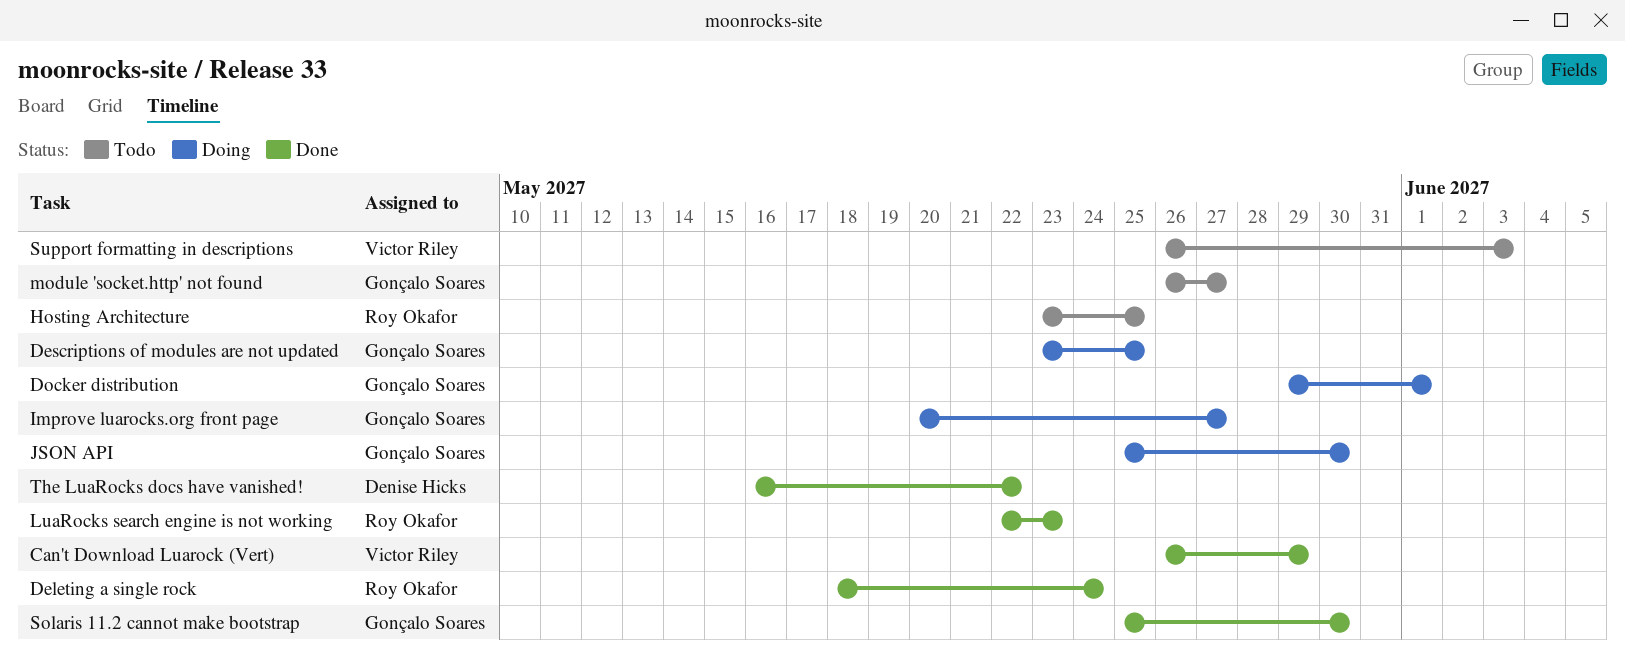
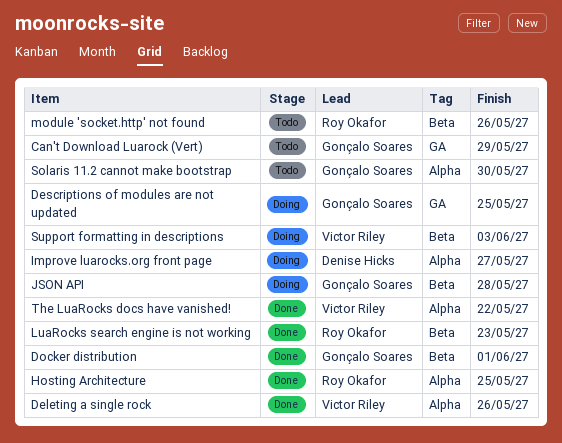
Can't Download Luarock (Vert), status: Done -> Todo
Can't Download Luarock (Vert), owner: Victor Riley -> Gonçalo Soares
Deleting a single rock, owner: Roy Okafor -> Victor Riley
Deleting a single rock, due: May 24 -> May 26
Docker distribution, status: Doing -> Done
Hosting Architecture, status: Todo -> Done
Improve luarocks.org front page, owner: Gonçalo Soares -> Denise Hicks
JSON API, due: May 30 -> May 28
module 'socket.http' not found, owner: Gonçalo Soares -> Roy Okafor
module 'socket.http' not found, due: May 27 -> May 26
Solaris 11.2 cannot make bootstrap, status: Done -> Todo
Support formatting in descriptions, status: Todo -> Doing
The LuaRocks docs have vanished!, owner: Denise Hicks -> Victor Riley

